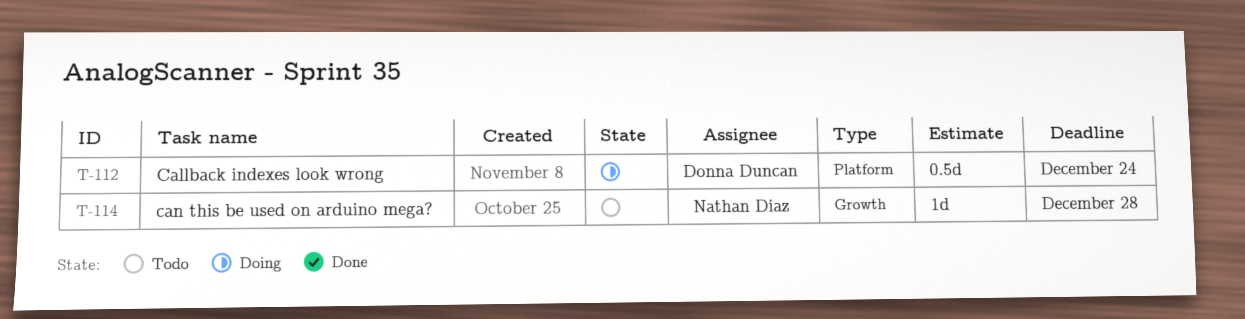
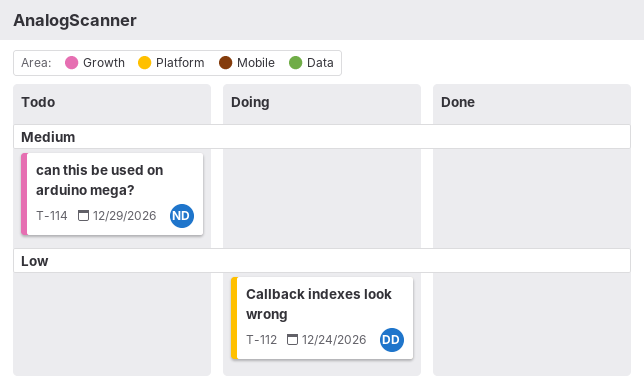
T-114, due: Dec 28 -> Dec 29

